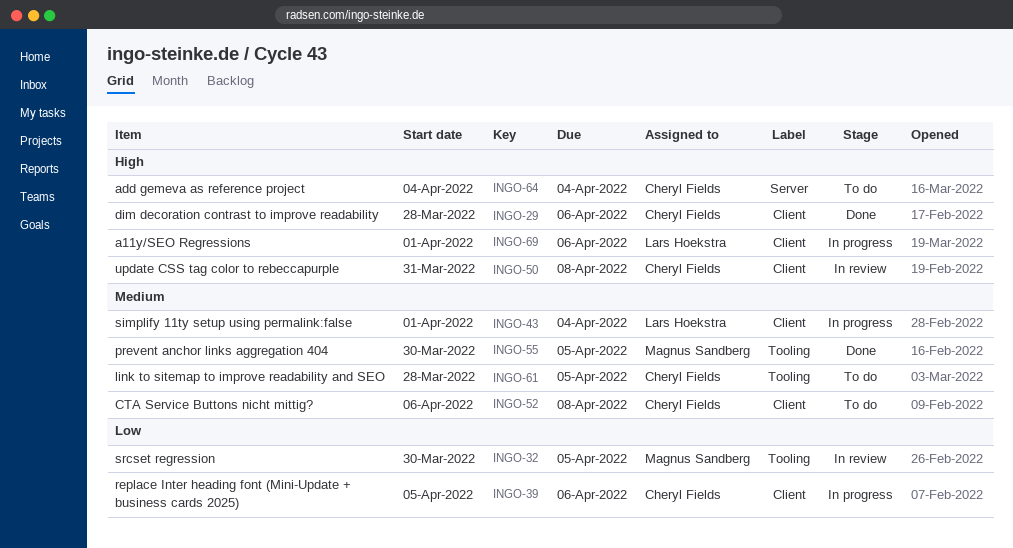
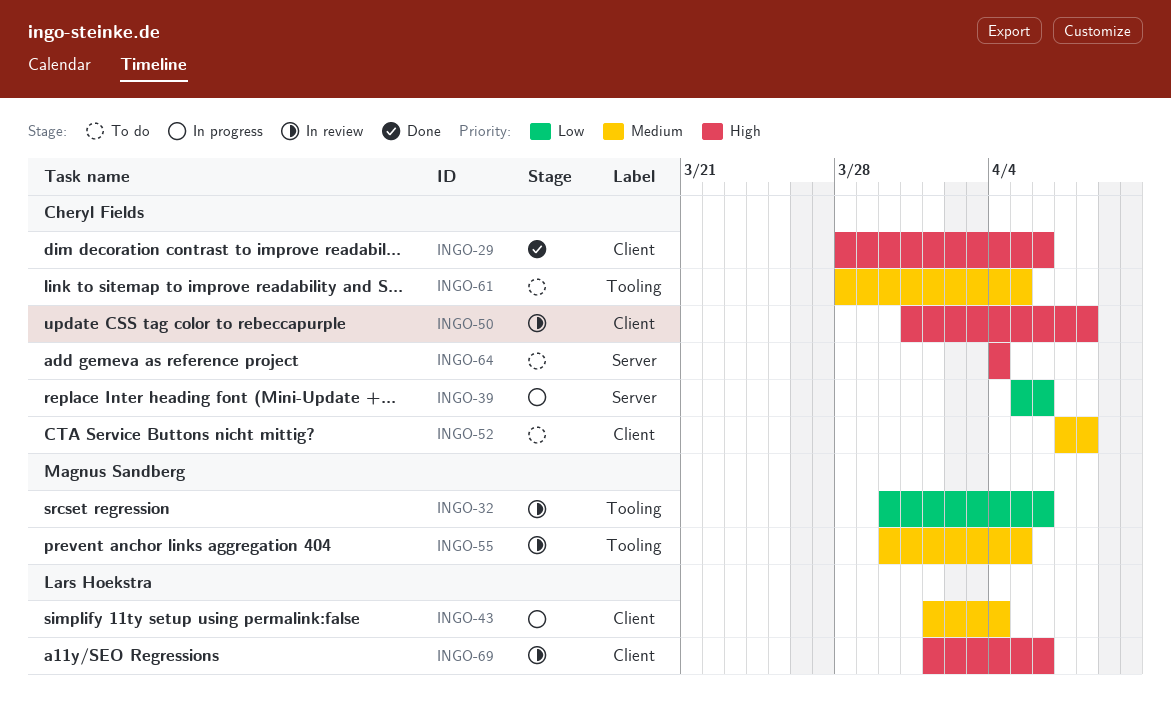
INGO-32, due: Apr 5 -> Apr 6
INGO-39, label: Client -> Server
INGO-52, start: Apr 6 -> Apr 7
INGO-55, status: Done -> In review
INGO-69, status: In progress -> In review

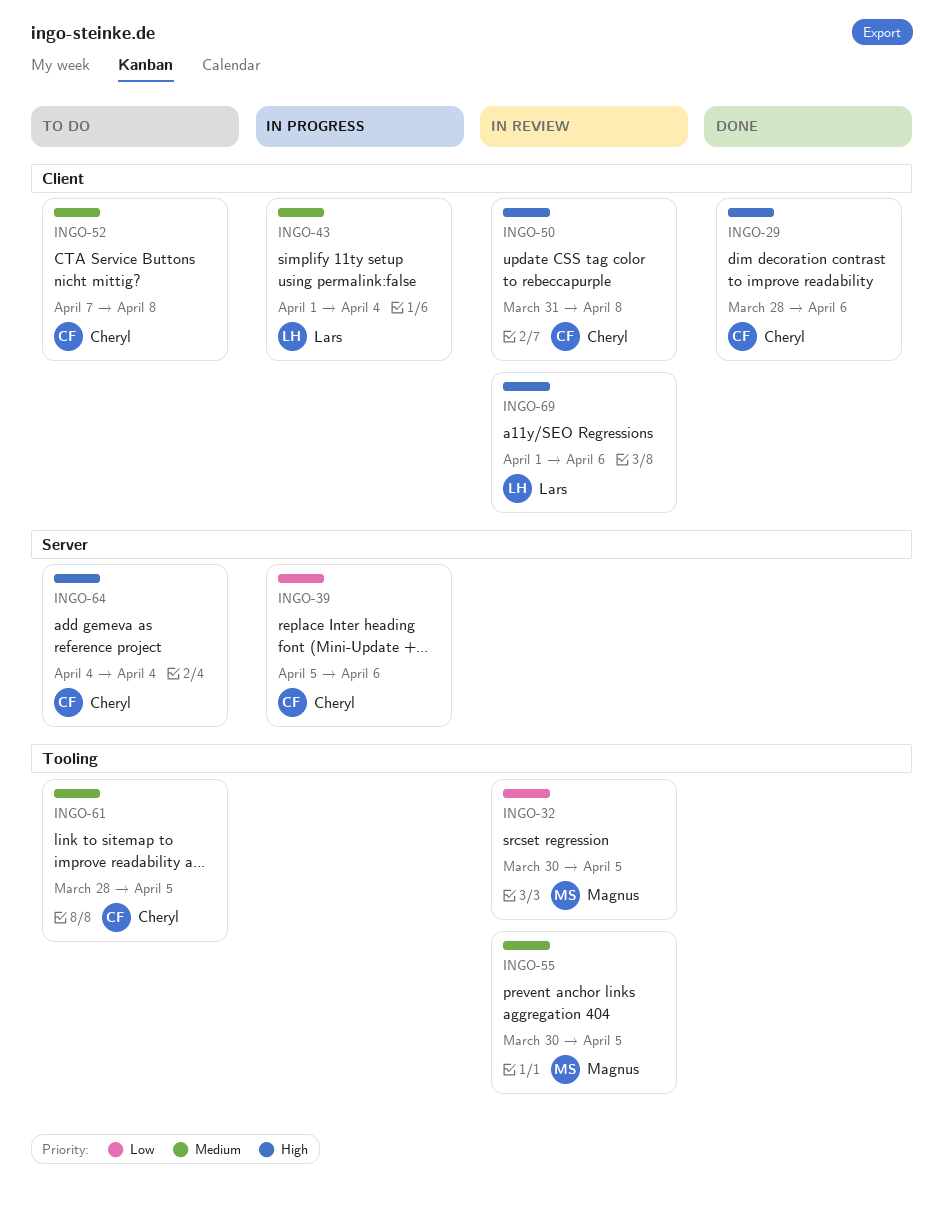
INGO-32, due: Apr 6 -> Apr 5

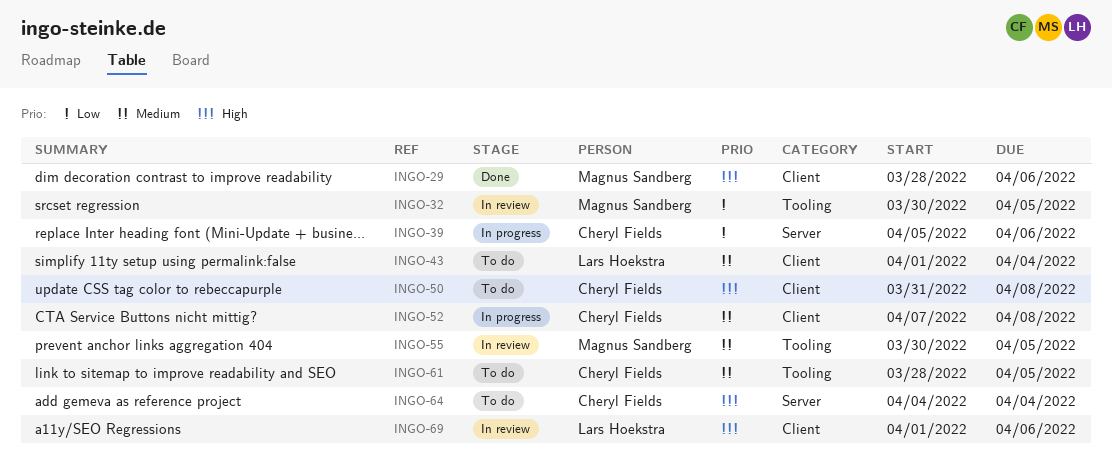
INGO-29, owner: Cheryl Fields -> Magnus Sandberg
INGO-43, status: In progress -> To do
INGO-50, status: In review -> To do
INGO-52, status: To do -> In progress

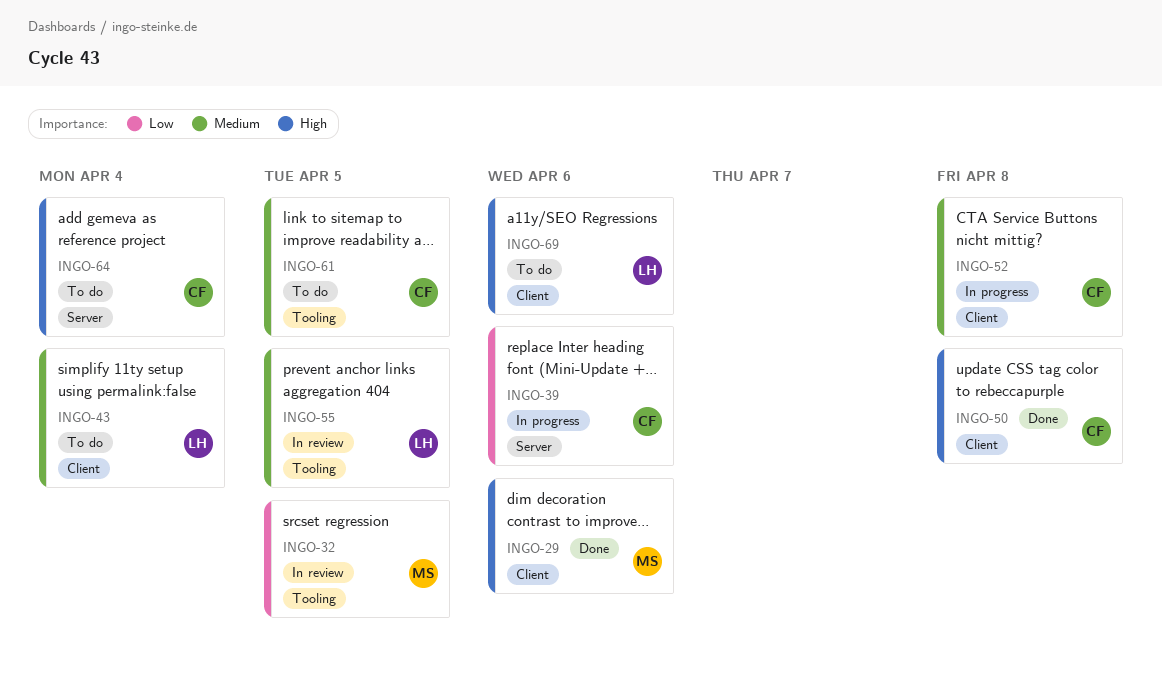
INGO-50, status: To do -> Done
INGO-55, owner: Magnus Sandberg -> Lars Hoekstra
INGO-69, status: In review -> To do

